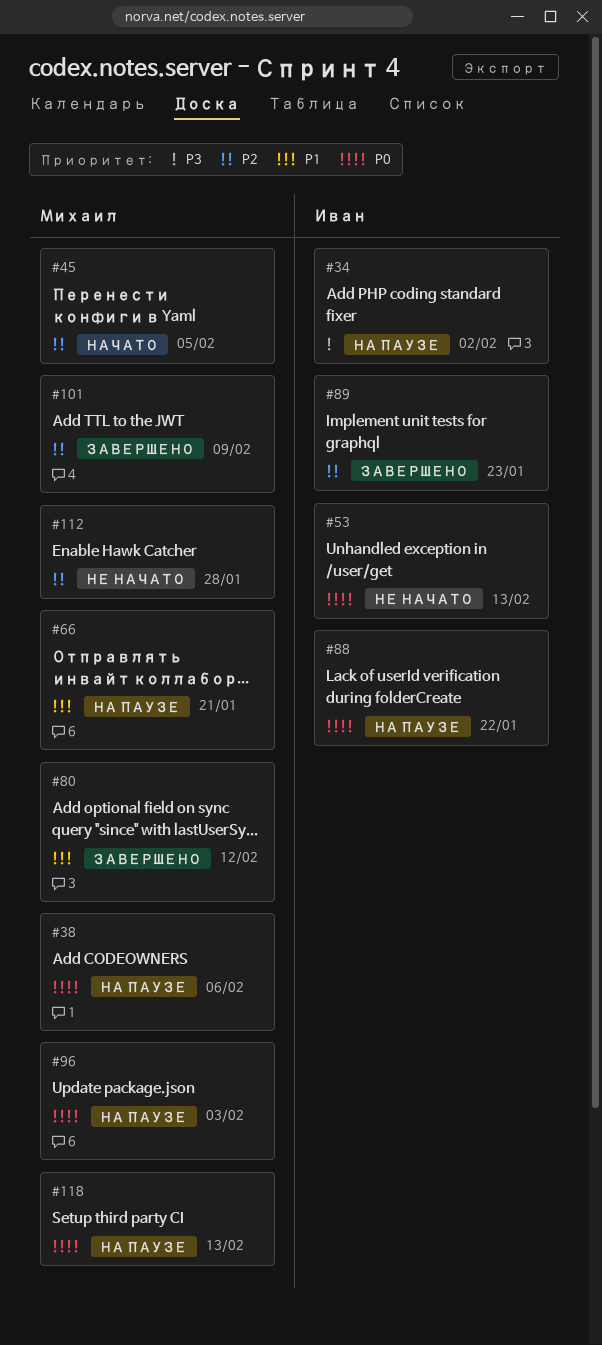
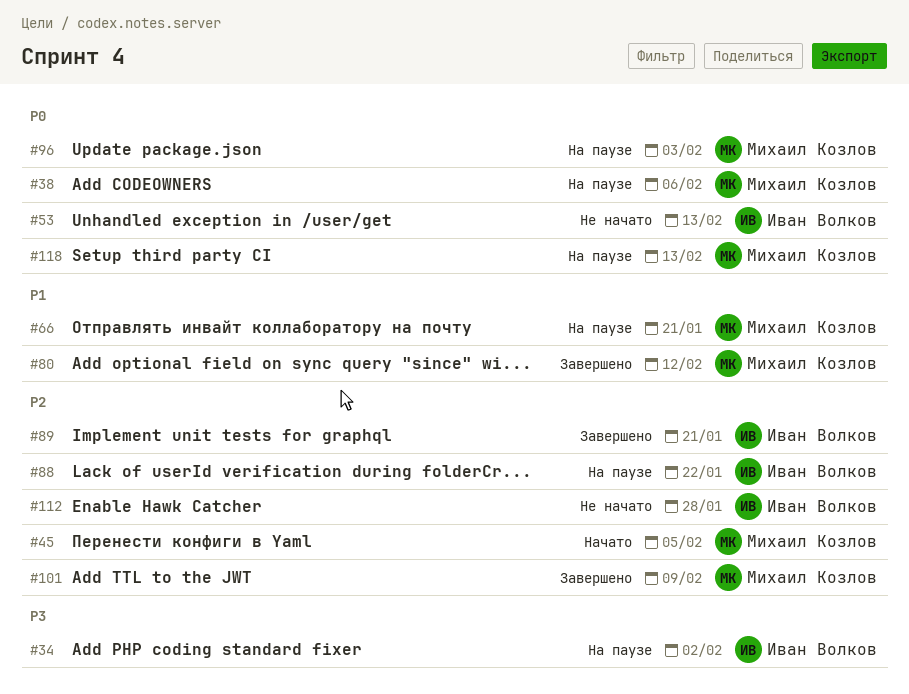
#88, priority: P0 -> P2
#89, due: Jan 23 -> Jan 21
#112, owner: Михаил Козлов -> Иван Волков

